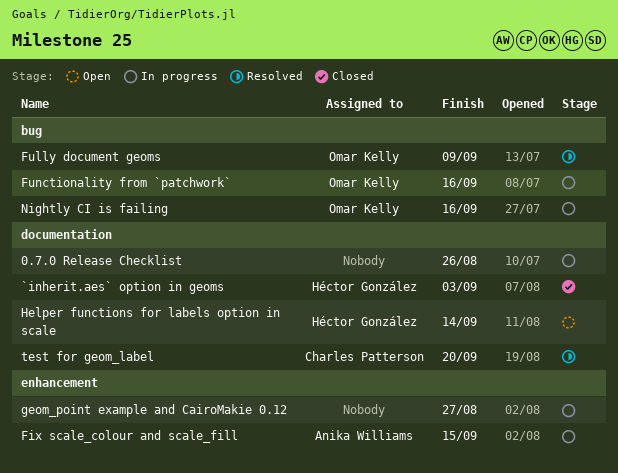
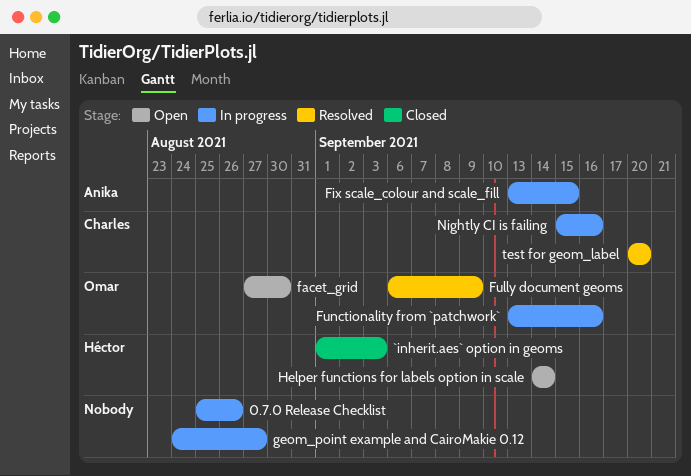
facet_grid: none -> present
Nightly CI is failing, owner: Omar Kelly -> Charles Patterson

